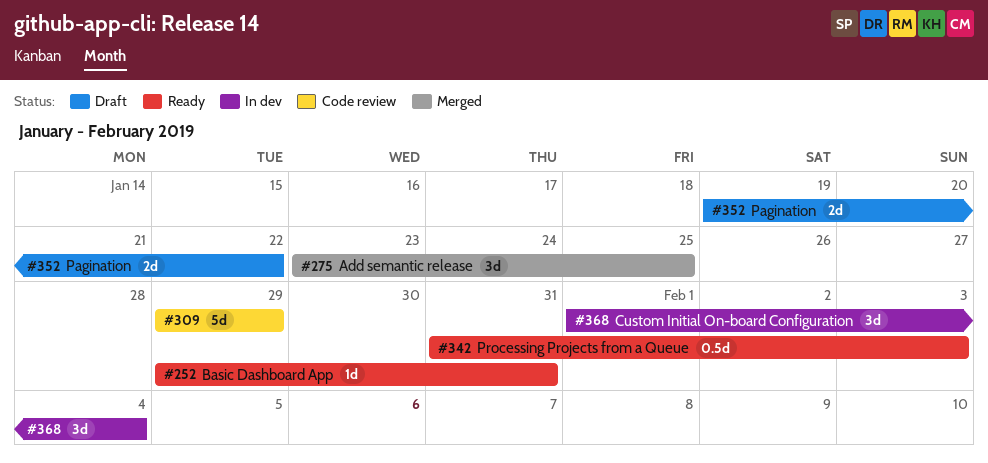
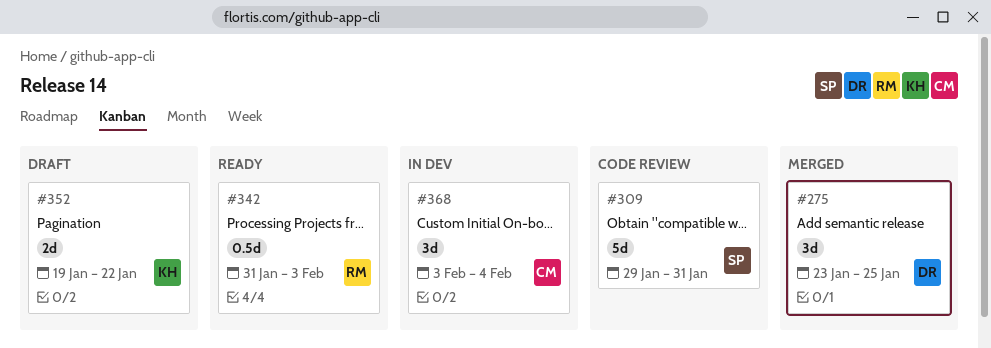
#252: present -> none
#309, due: Jan 29 -> Jan 31
#368, start: Feb 1 -> Feb 3

